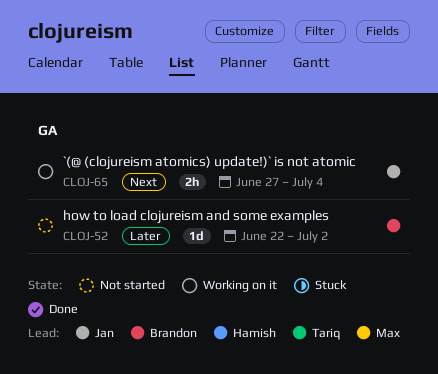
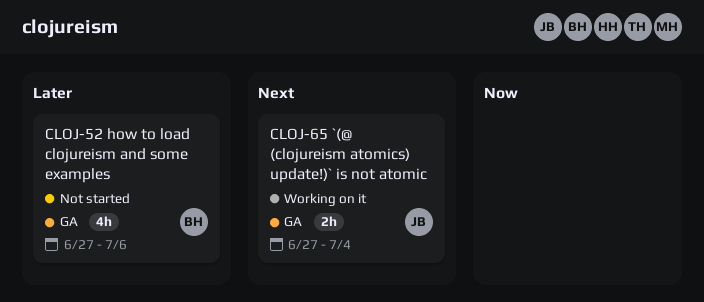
CLOJ-52, estimate: 1d -> 4h
CLOJ-52, start: Jun 22 -> Jun 27
CLOJ-52, due: Jul 2 -> Jul 6

